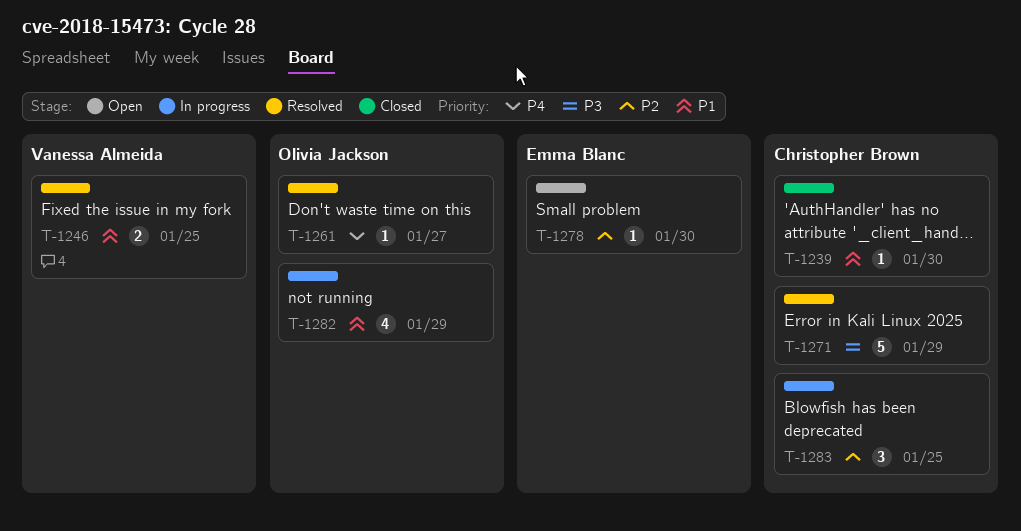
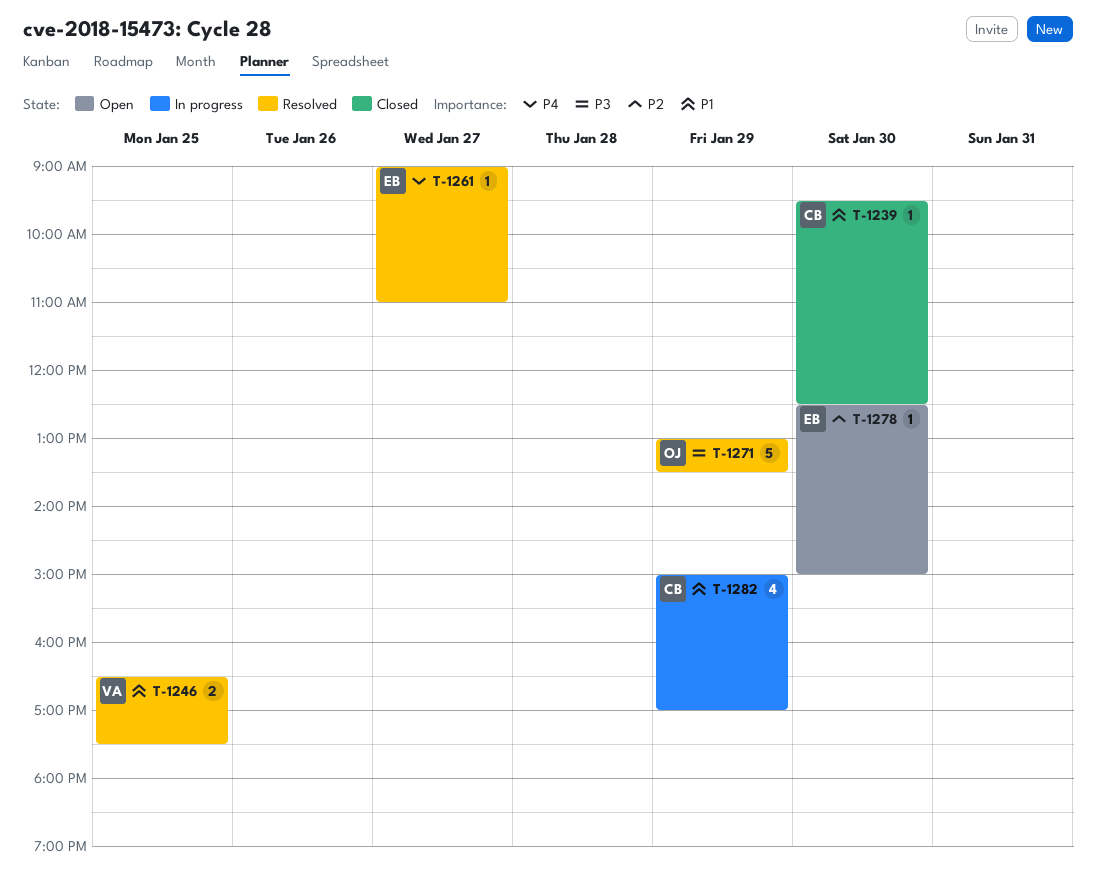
T-1261, owner: Olivia Jackson -> Emma Blanc
T-1271, owner: Christopher Brown -> Olivia Jackson
T-1282, owner: Olivia Jackson -> Christopher Brown
T-1283: present -> none

